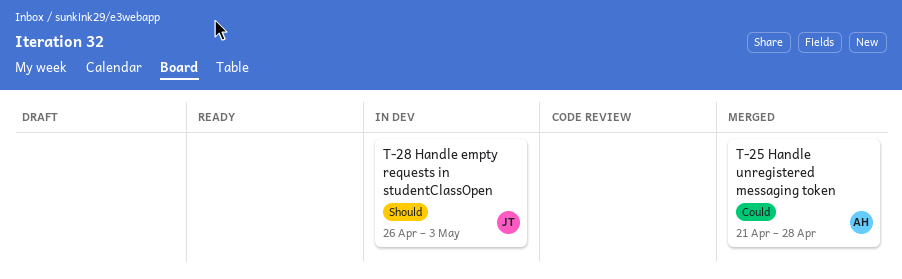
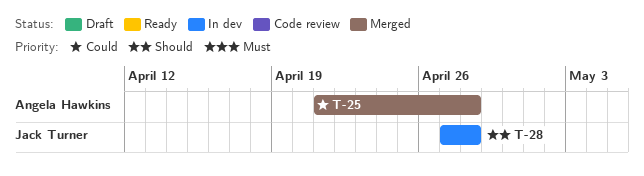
T-28, start: Apr 26 -> Apr 27
T-28, due: May 3 -> Apr 28

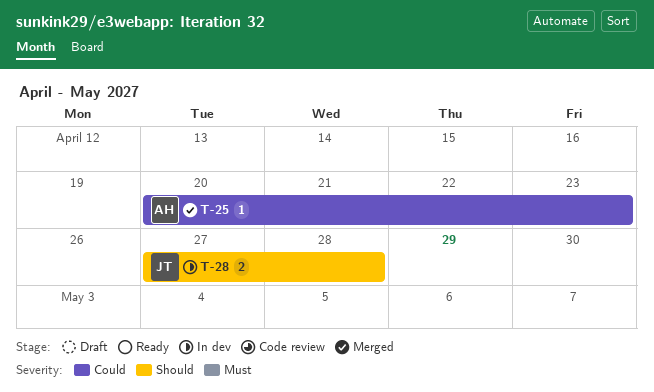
T-25, start: Apr 21 -> Apr 20
T-25, due: Apr 28 -> Apr 23

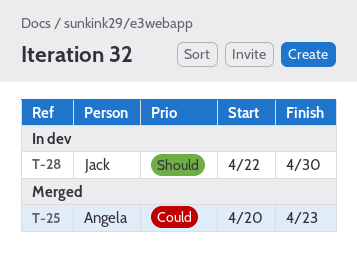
T-28, start: Apr 27 -> Apr 22
T-28, due: Apr 28 -> Apr 30

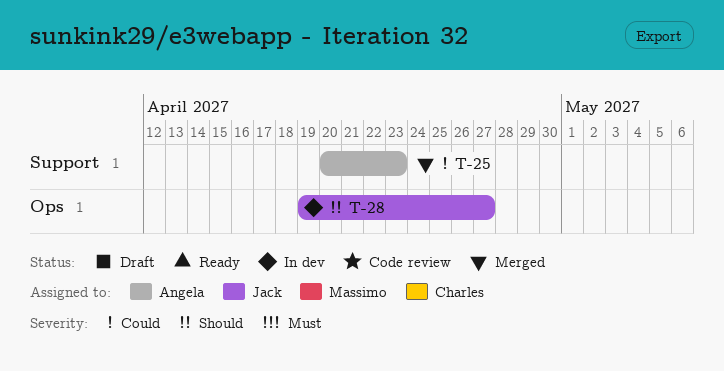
T-28, start: Apr 22 -> Apr 19
T-28, due: Apr 30 -> Apr 27

